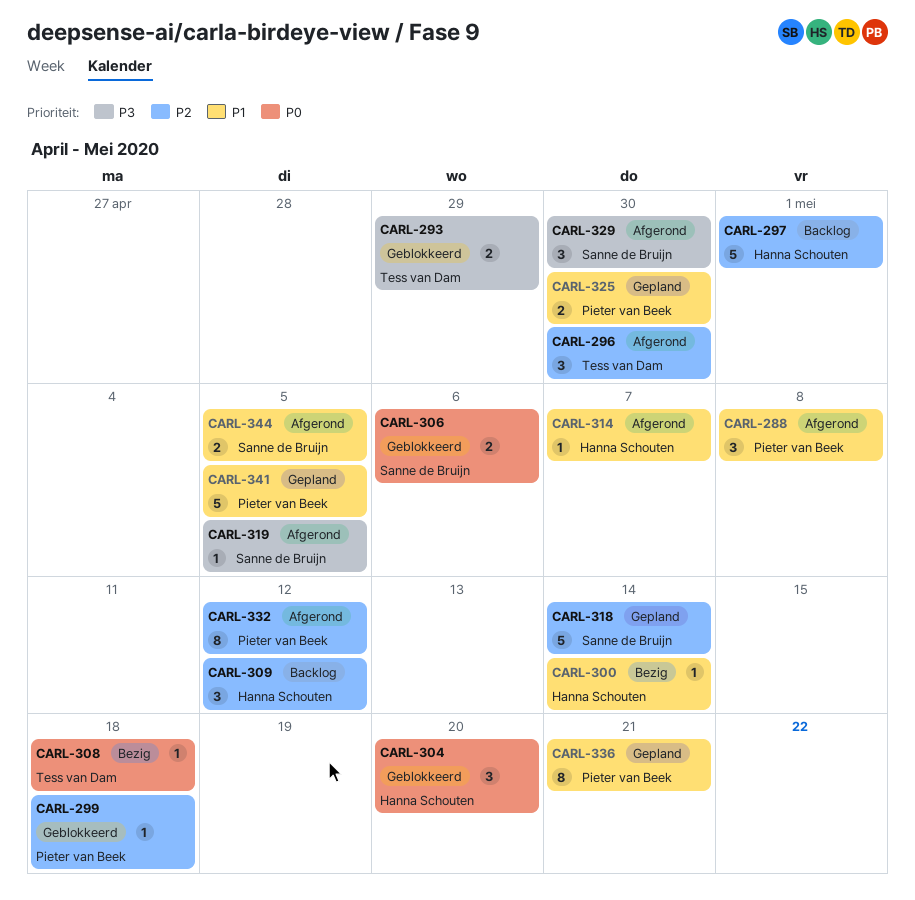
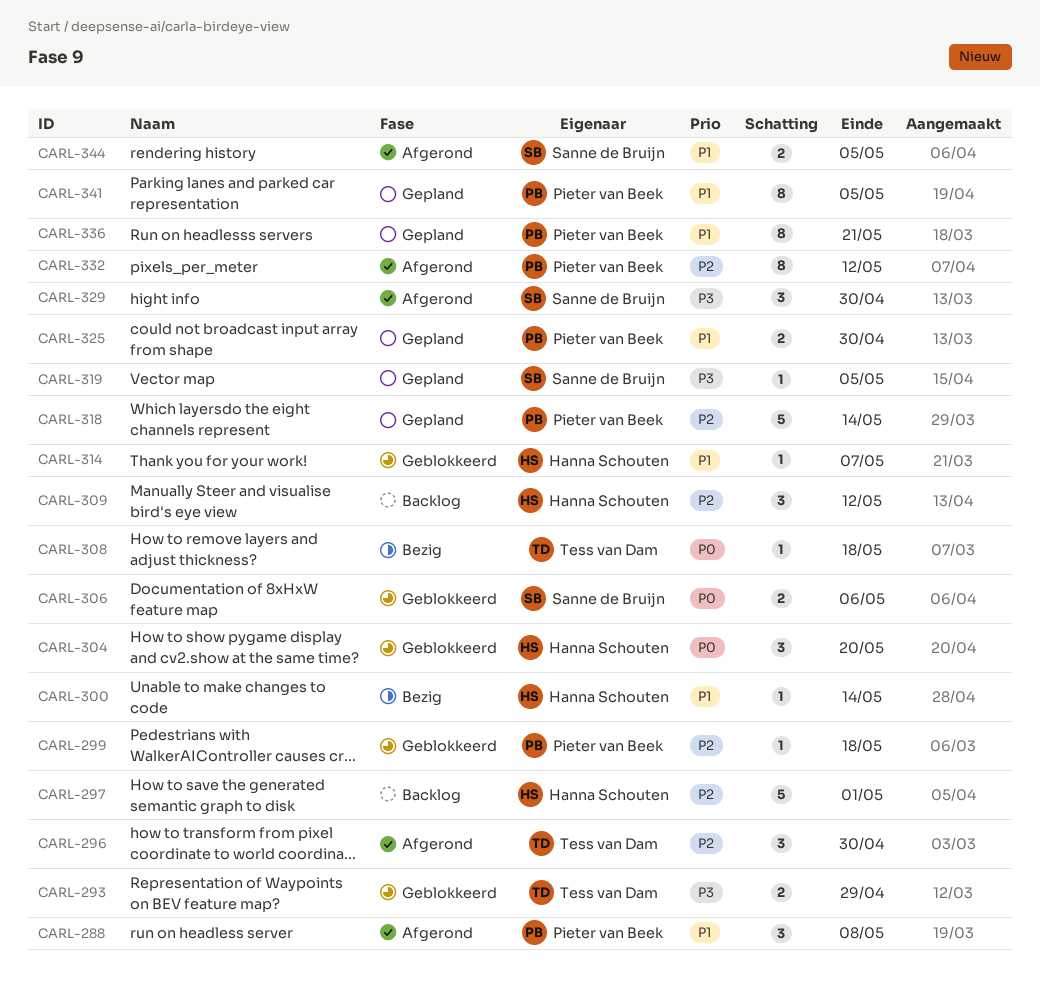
CARL-314, status: Afgerond -> Geblokkeerd
CARL-318, owner: Sanne de Bruijn -> Pieter van Beek
CARL-319, status: Afgerond -> Gepland
CARL-341, estimate: 5 -> 8

